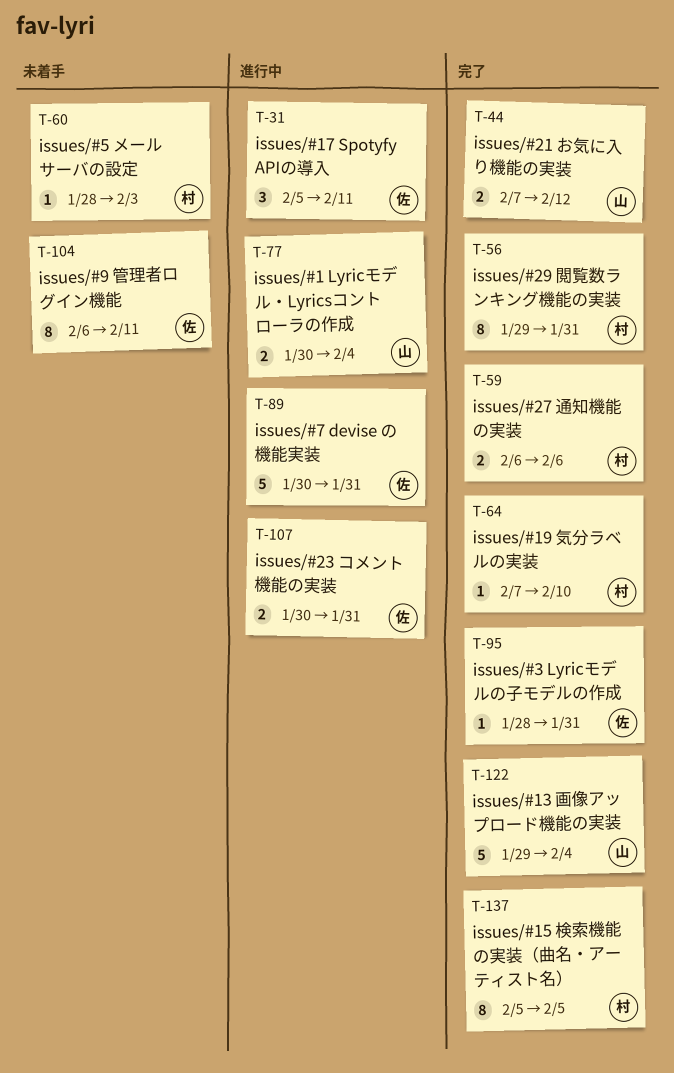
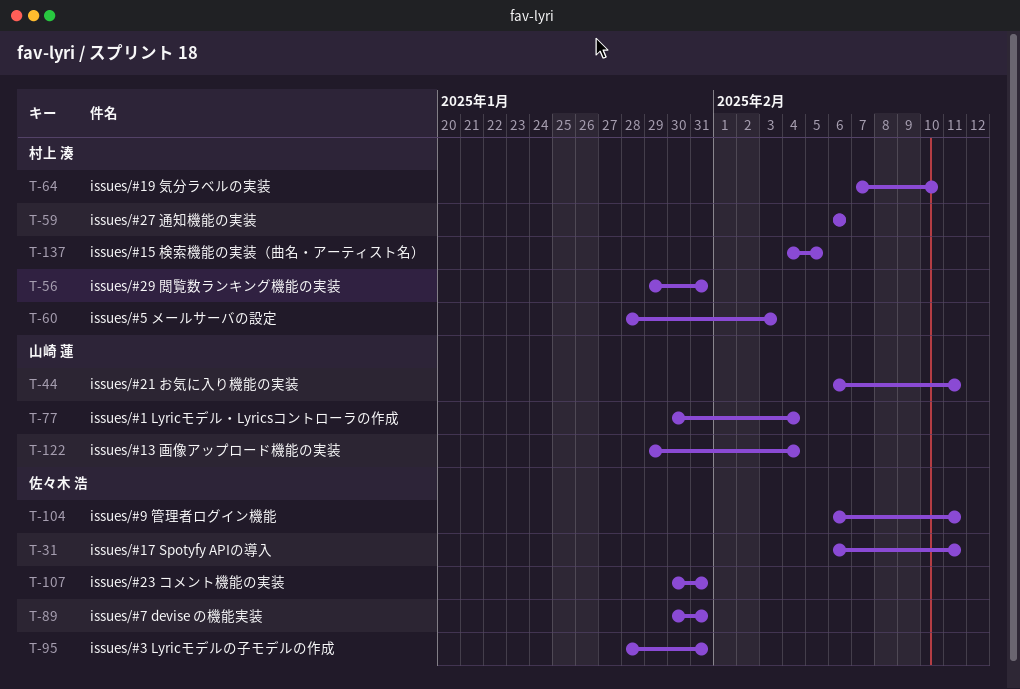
T-31, start: Feb 5 -> Feb 6
T-44, start: Feb 7 -> Feb 6
T-44, due: Feb 12 -> Feb 11
T-137, start: Feb 5 -> Feb 4

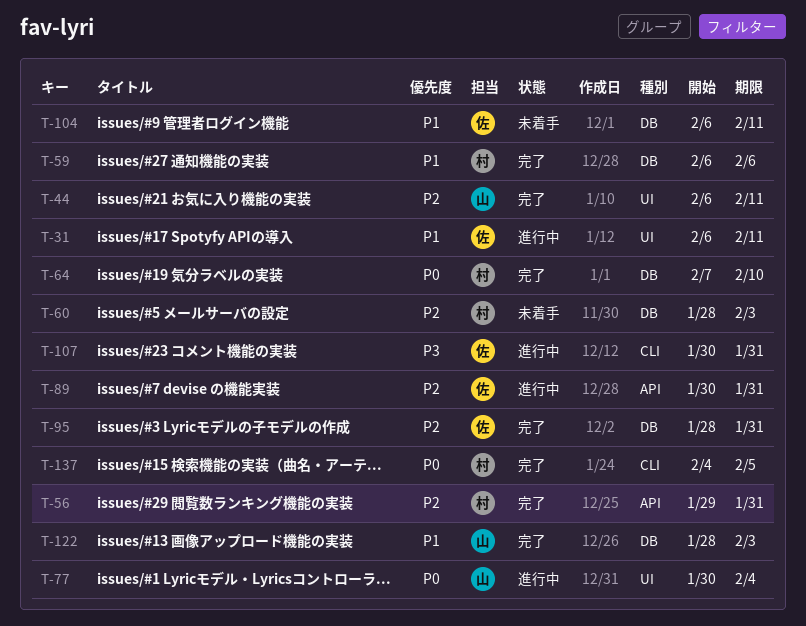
T-122, start: Jan 29 -> Jan 28
T-122, due: Feb 4 -> Feb 3

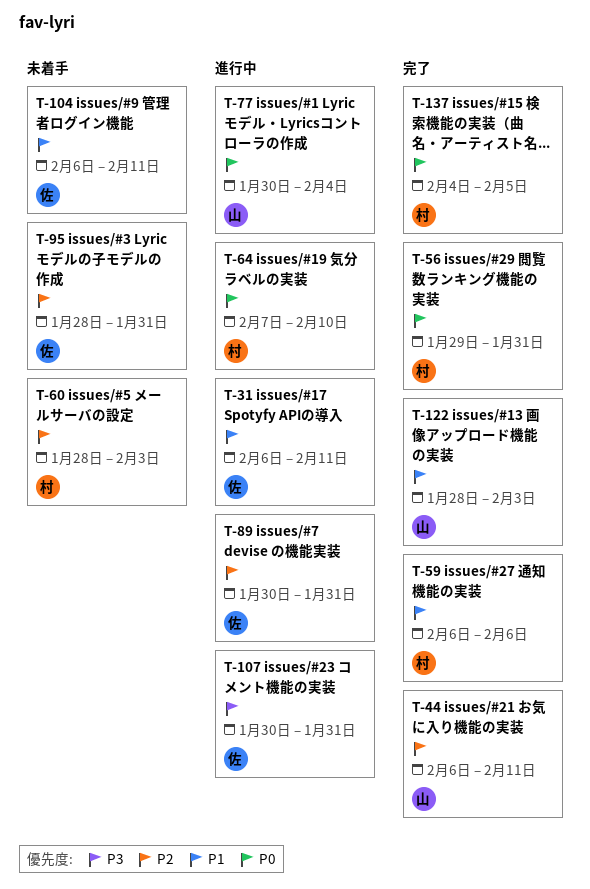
T-56, priority: P2 -> P0
T-64, status: 完了 -> 進行中
T-95, status: 完了 -> 未着手

